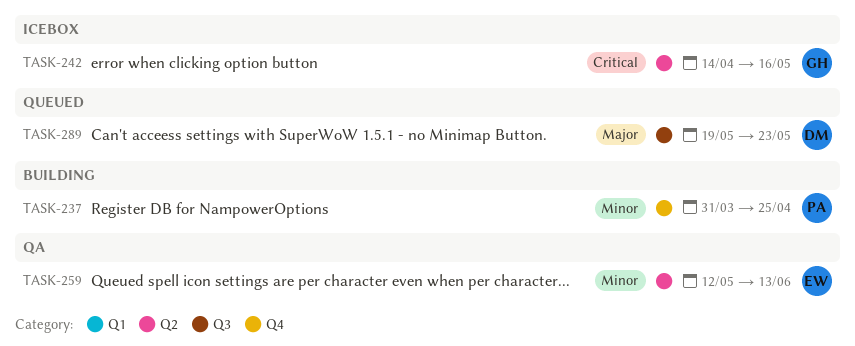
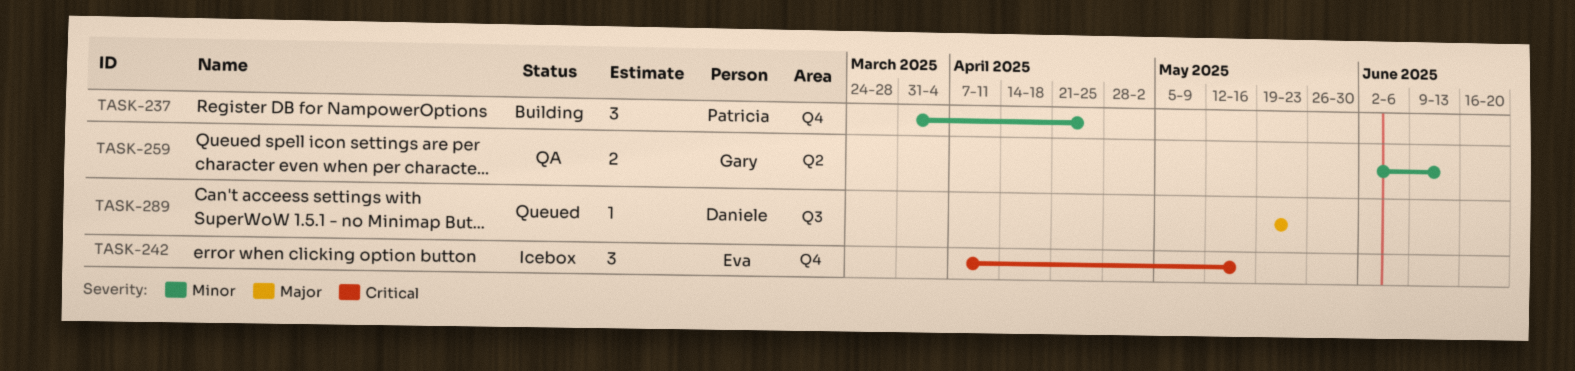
TASK-242, owner: Gary -> Eva
TASK-242, label: Q2 -> Q4
TASK-242, start: Apr 14 -> Apr 7
TASK-259, owner: Eva -> Gary
TASK-259, start: May 12 -> Jun 2

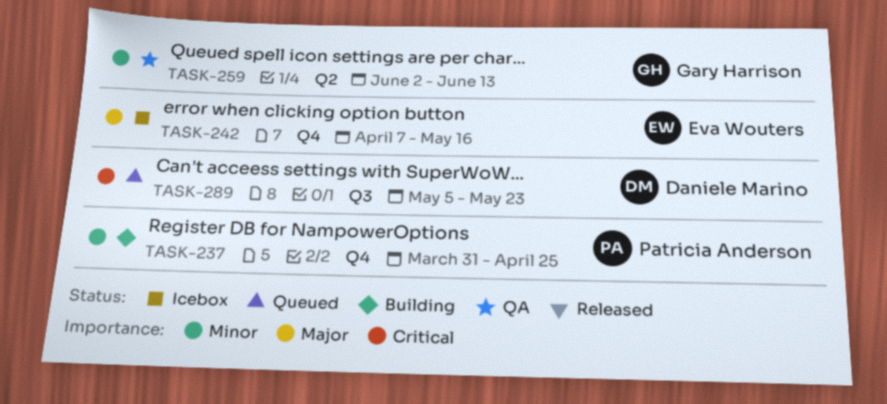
TASK-242, priority: Critical -> Major
TASK-289, priority: Major -> Critical
TASK-289, start: May 19 -> May 5

